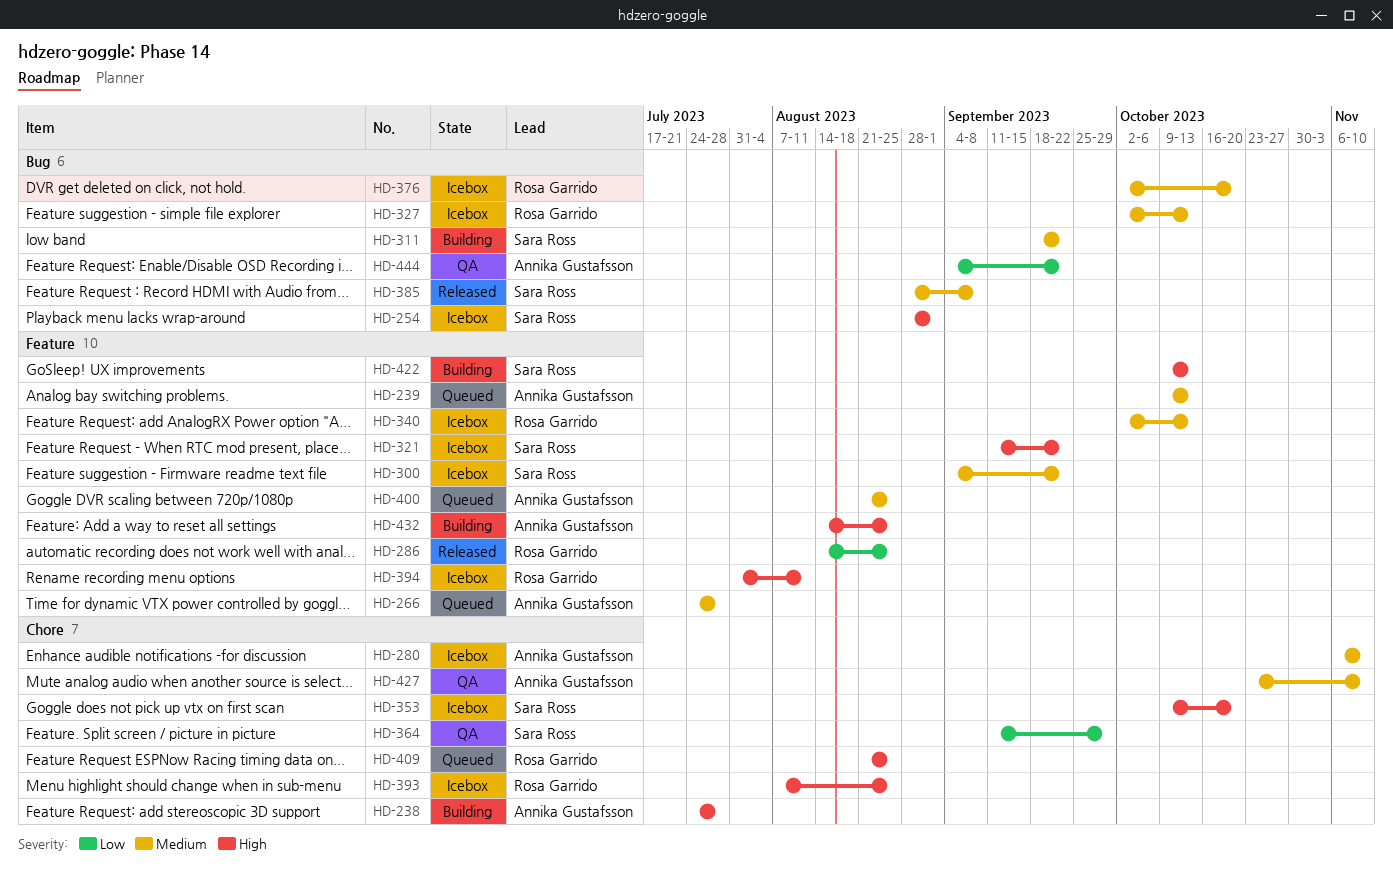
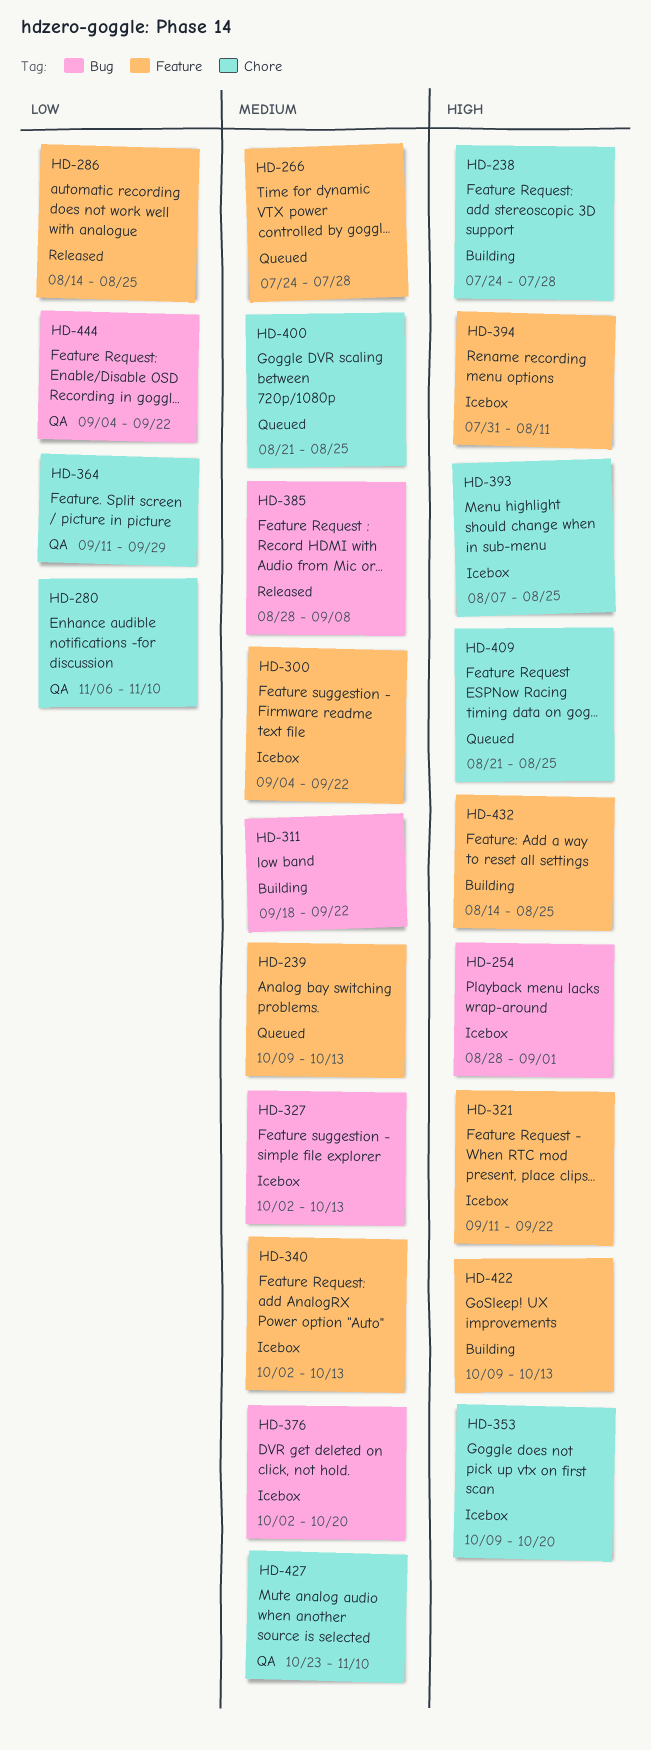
HD-280, status: Icebox -> QA
HD-280, priority: Medium -> Low
HD-400, label: Feature -> Chore

